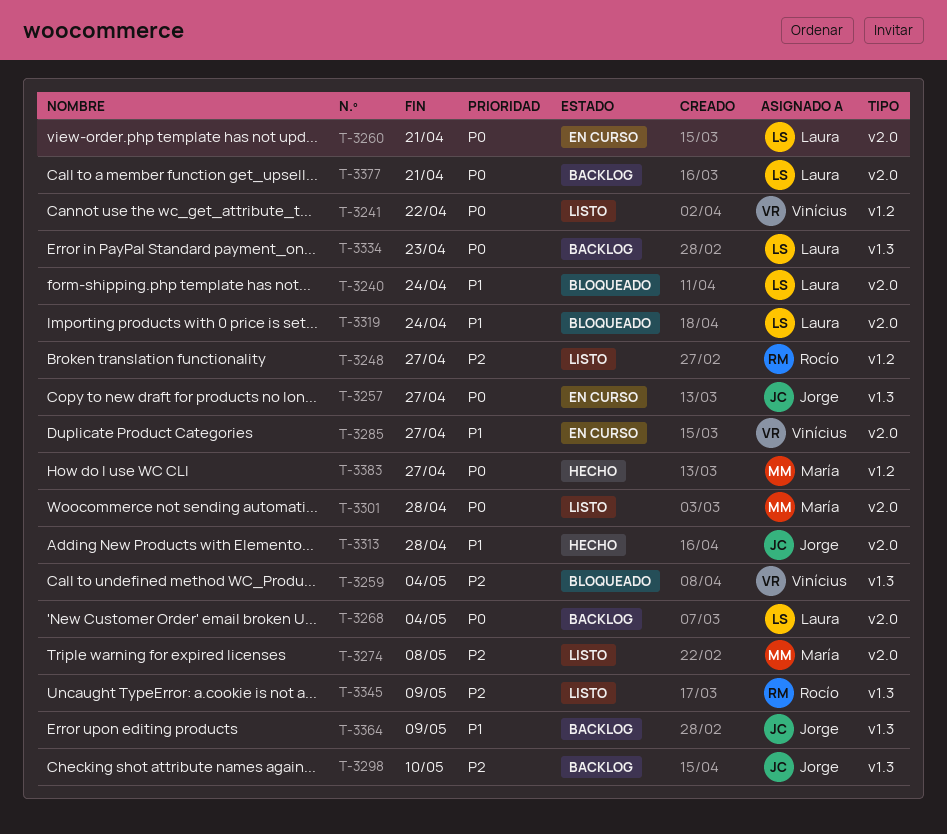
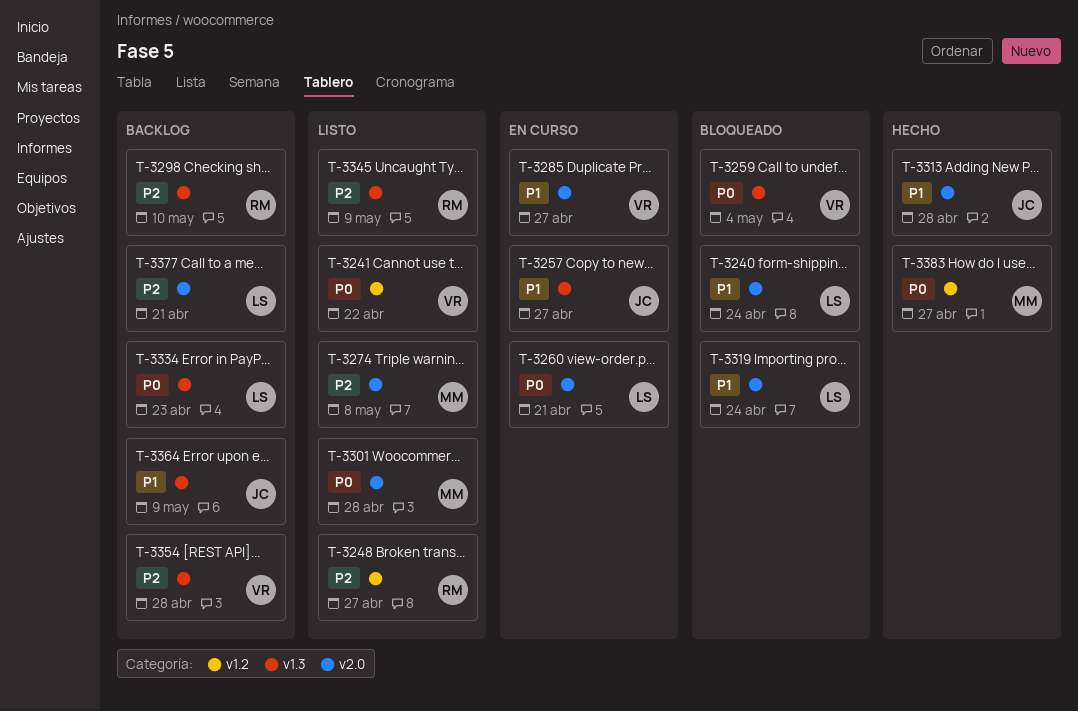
T-3257, priority: P0 -> P1
T-3259, priority: P2 -> P0
T-3268: present -> none
T-3298, owner: Jorge -> Rocío
T-3354: none -> present
T-3377, priority: P0 -> P2

